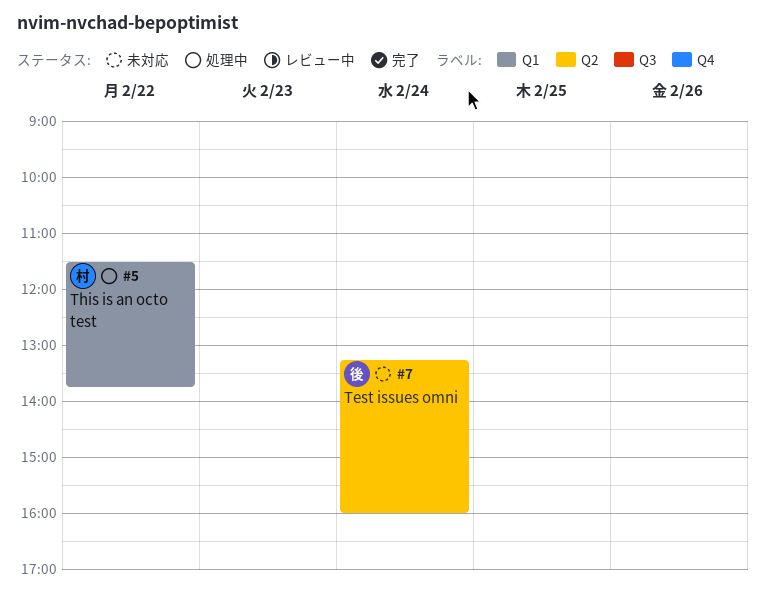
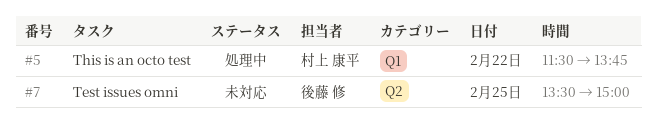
#7, day: Feb 24 -> Feb 25
#7, begins: 13:15 -> 13:30
#7, ends: 16:00 -> 15:00

